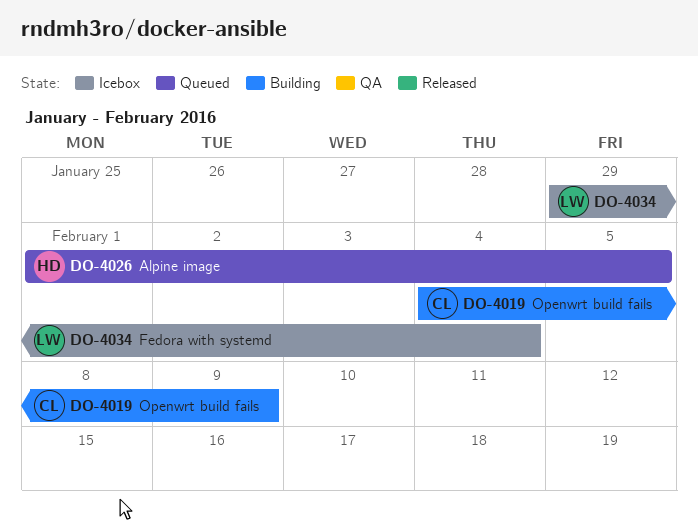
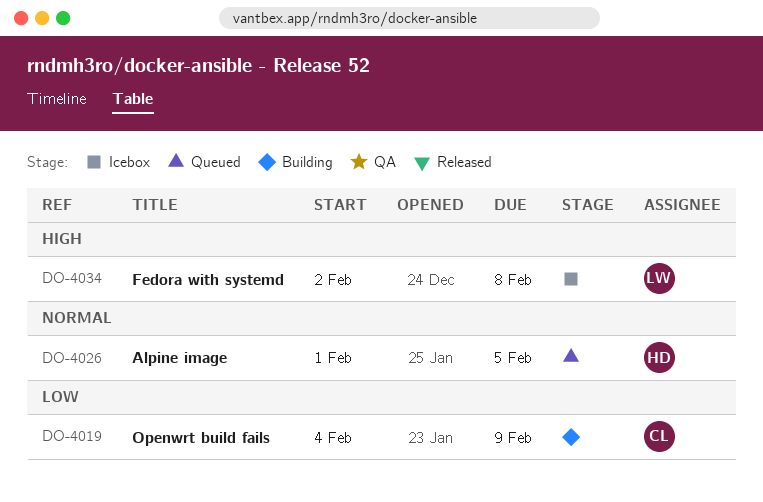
DO-4034, start: Jan 29 -> Feb 2
DO-4034, due: Feb 4 -> Feb 8

